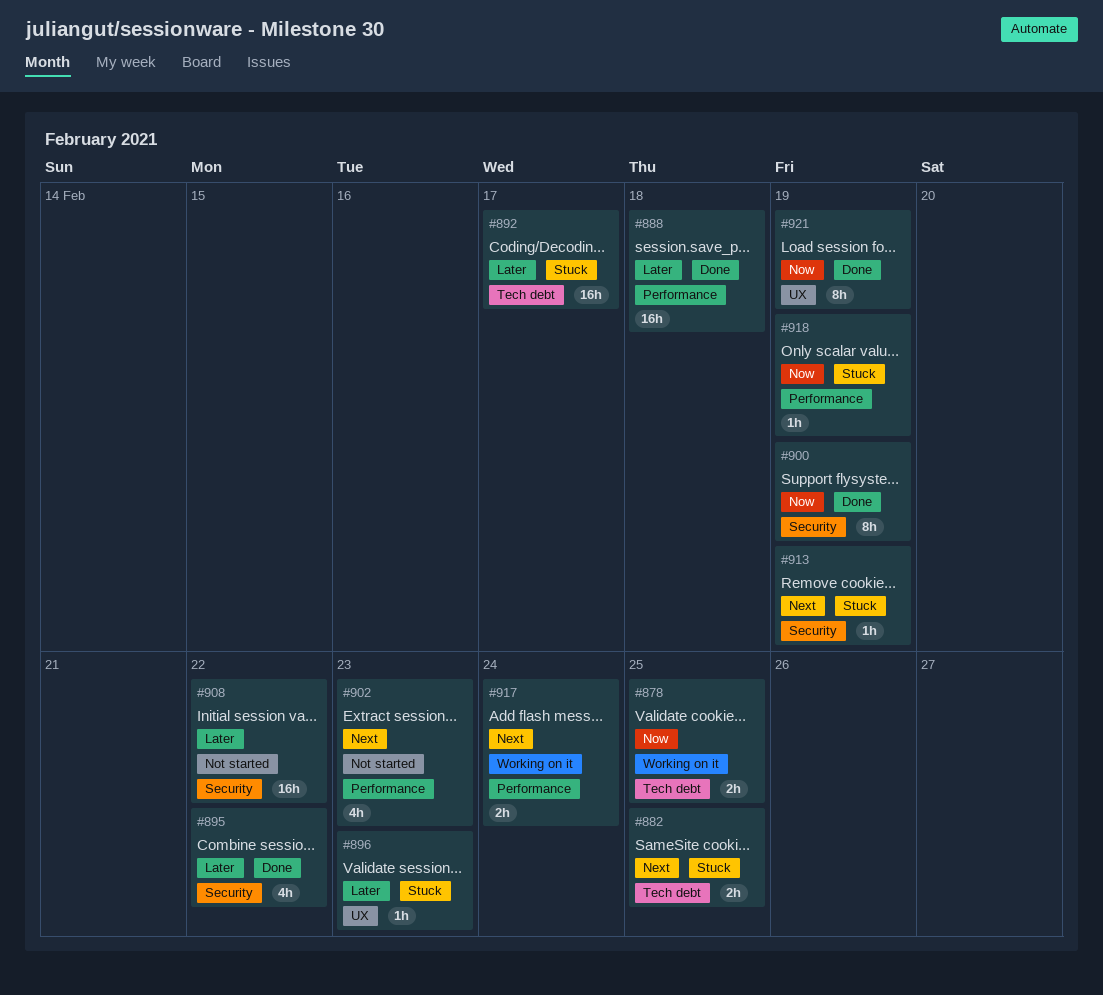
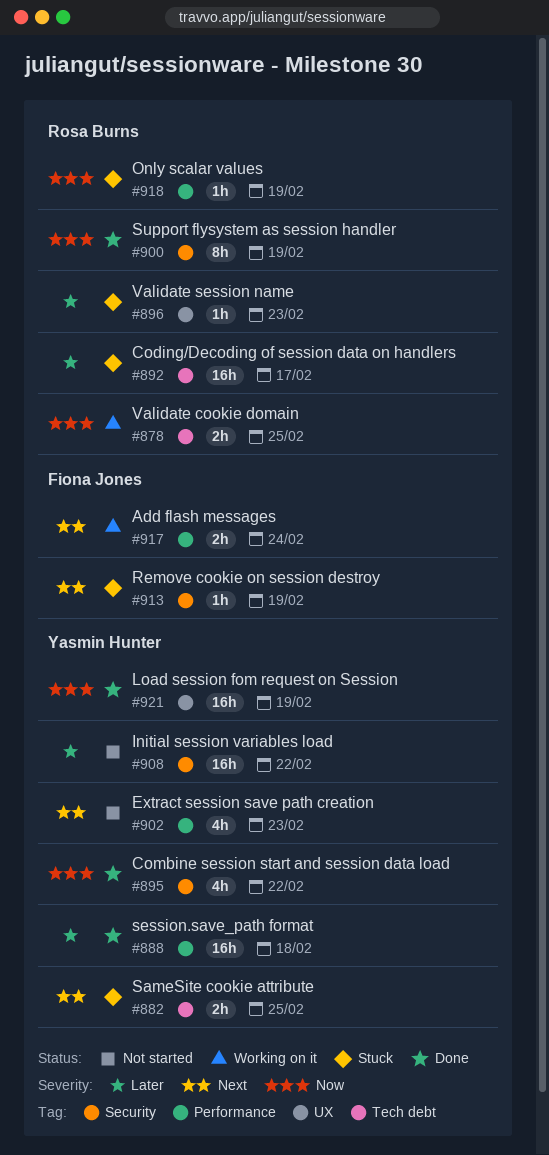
#895, priority: Later -> Now
#921, estimate: 8h -> 16h

